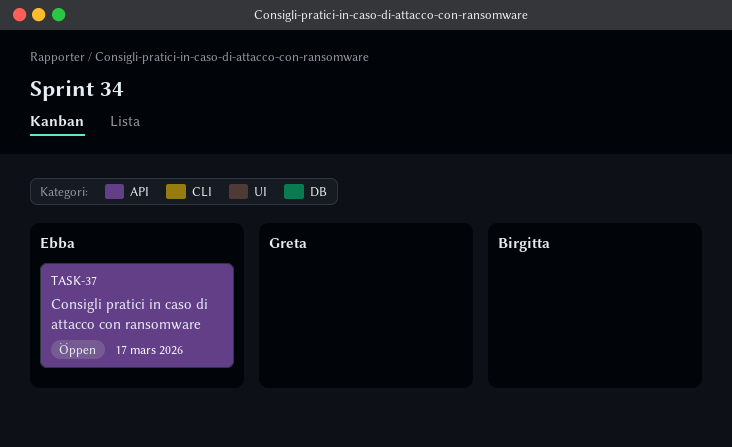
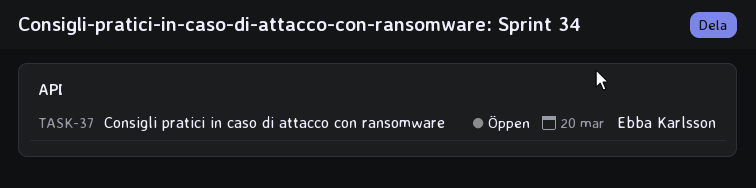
TASK-37, due: Mar 17 -> Mar 20

